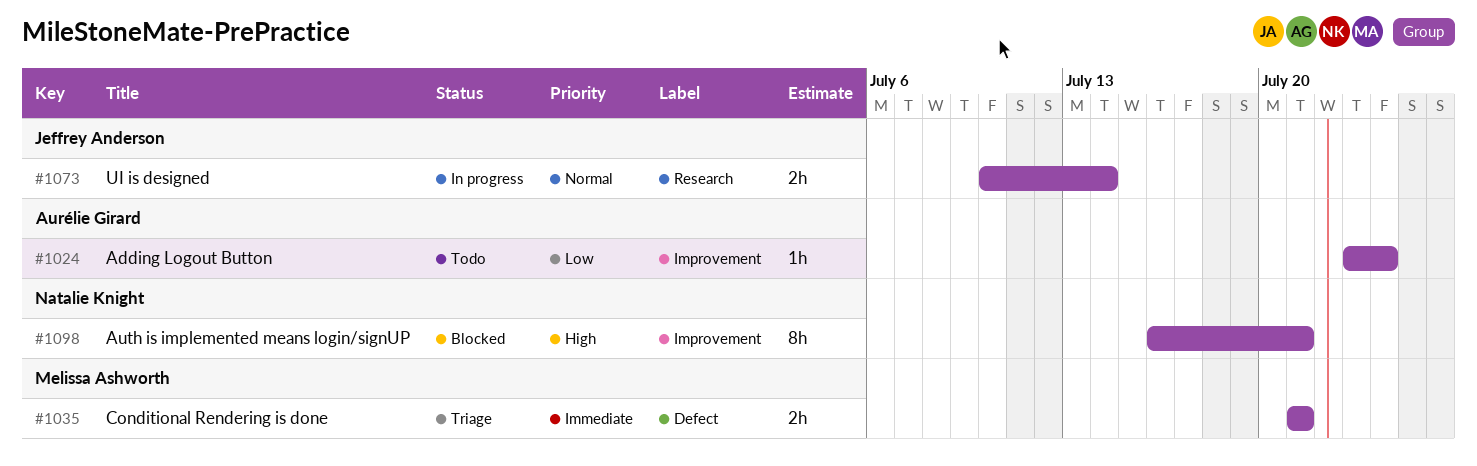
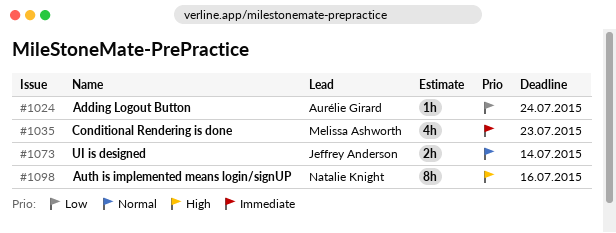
#1035, estimate: 2h -> 4h
#1035, due: Jul 21 -> Jul 23
#1098, due: Jul 21 -> Jul 16

